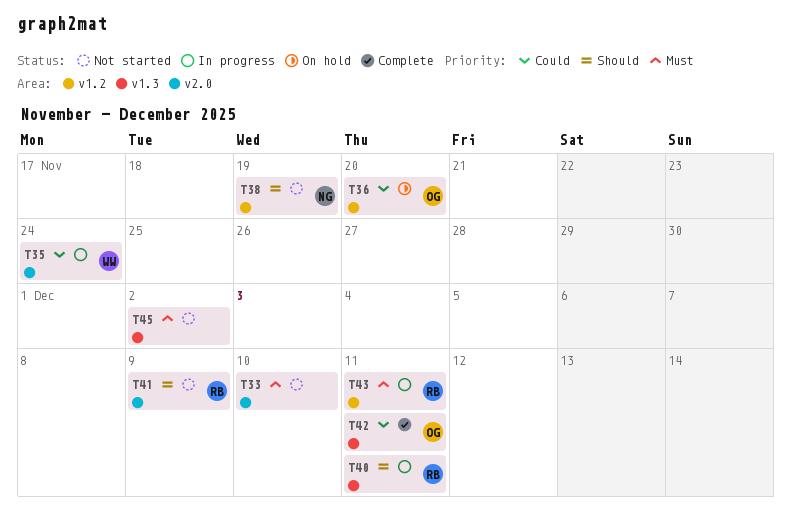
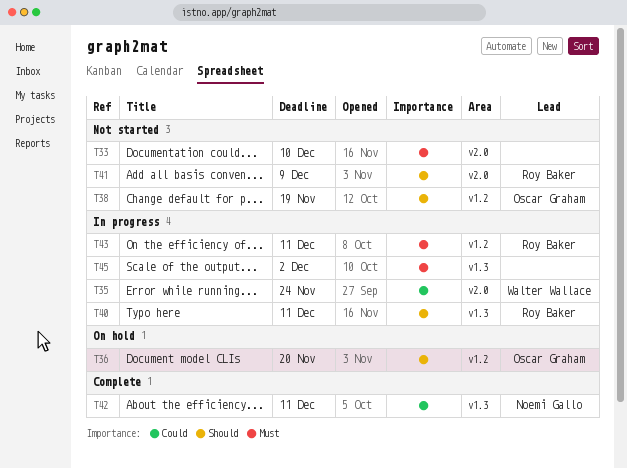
T36, priority: Could -> Should
T38, owner: Noemi Gallo -> Oscar Graham
T42, owner: Oscar Graham -> Noemi Gallo
T45, status: Not started -> In progress

